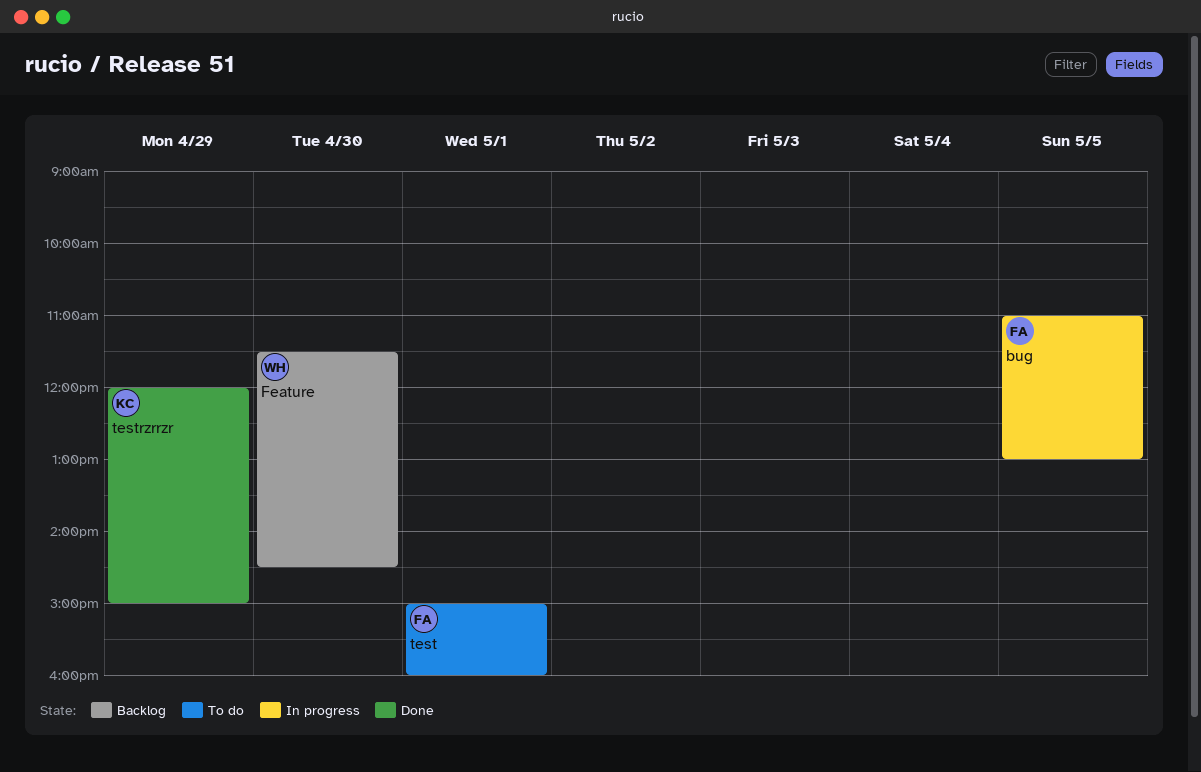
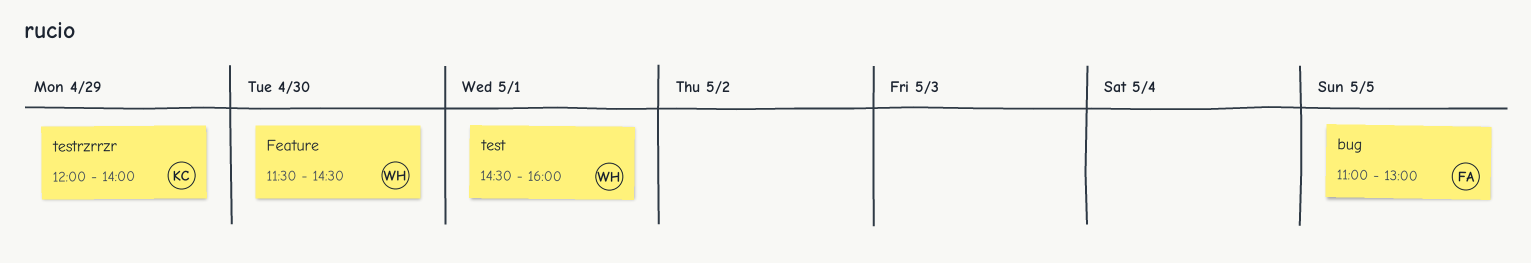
test, owner: FA -> WH
test, begins: 15:00 -> 14:30
testrzrrzr, ends: 15:00 -> 14:00

